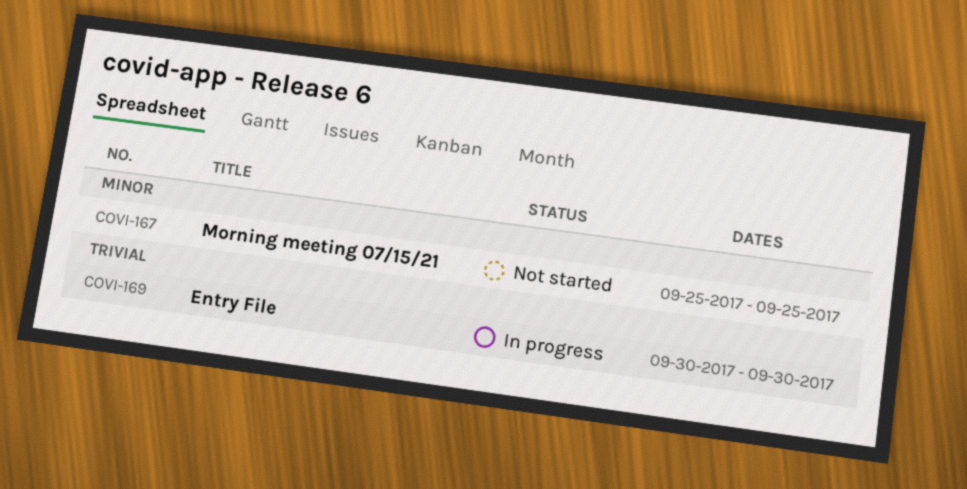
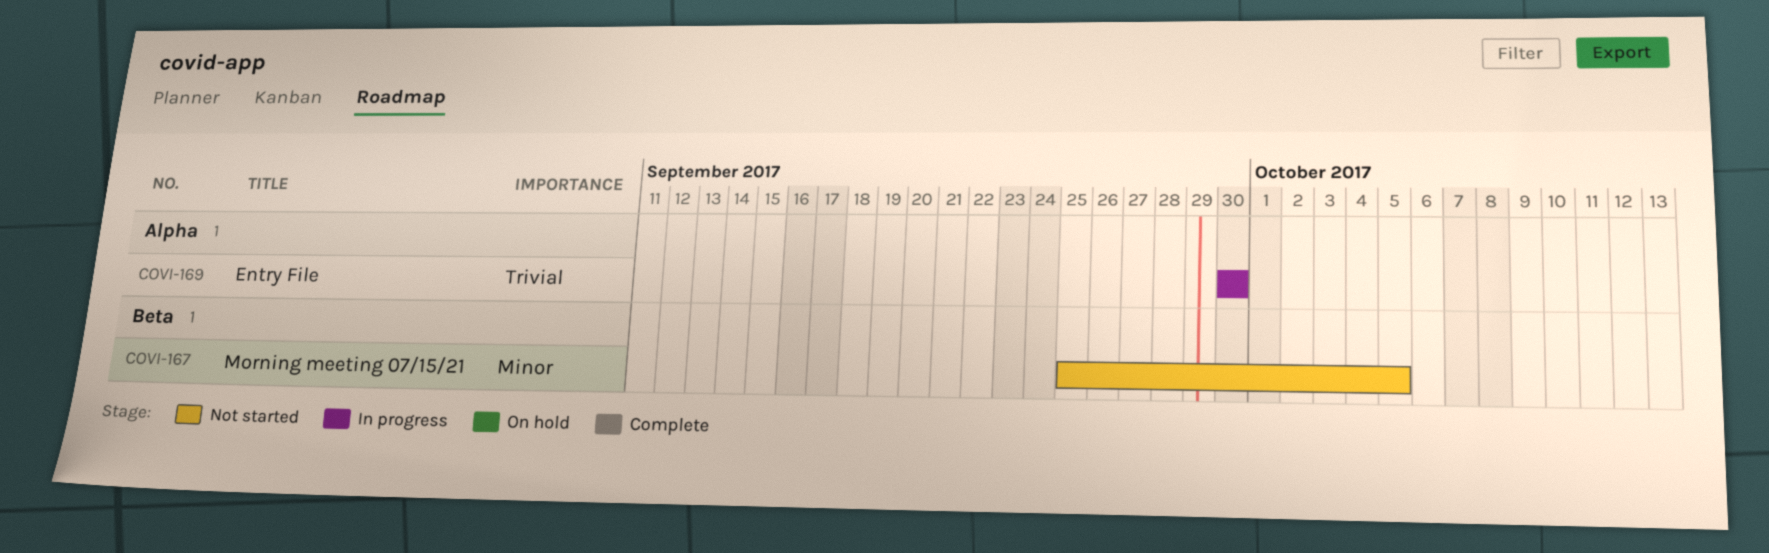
COVI-167, due: Sep 25 -> Oct 5

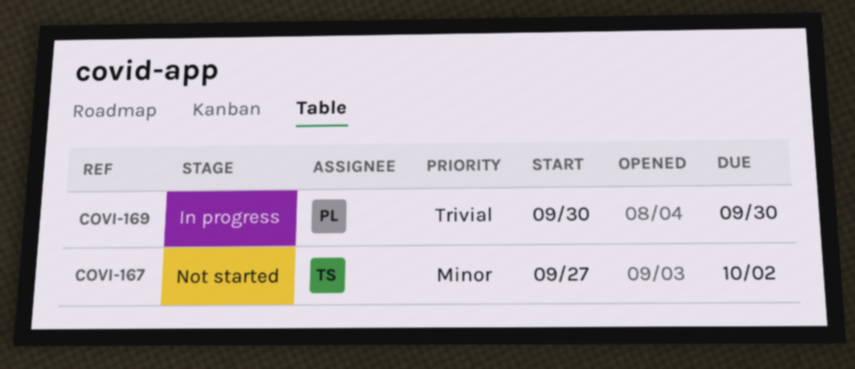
COVI-167, start: Sep 25 -> Sep 27
COVI-167, due: Oct 5 -> Oct 2

